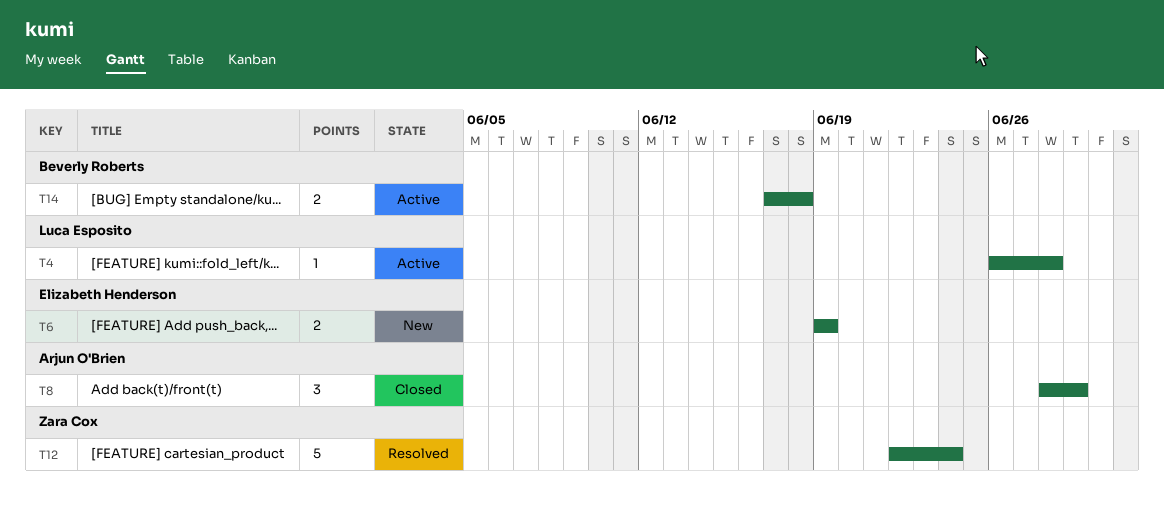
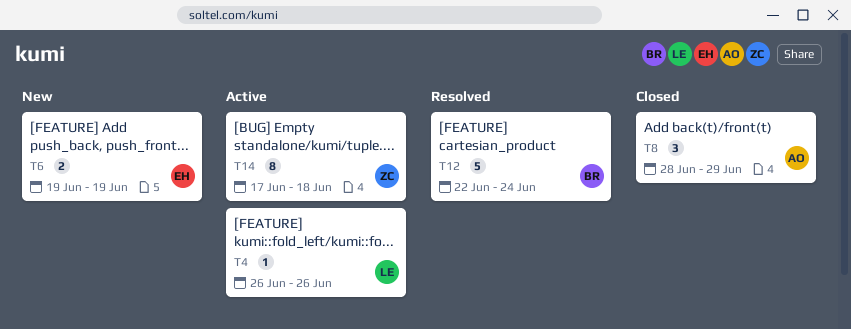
T4, due: Jun 28 -> Jun 26
T12, owner: Zara Cox -> Beverly Roberts
T14, owner: Beverly Roberts -> Zara Cox
T14, estimate: 2 -> 8

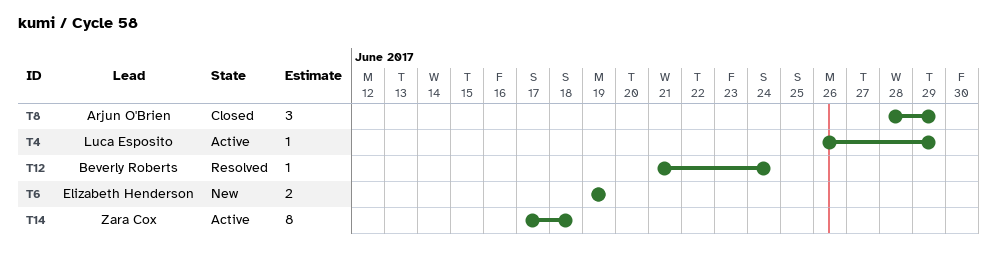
T4, due: Jun 26 -> Jun 29
T12, estimate: 5 -> 1
T12, start: Jun 22 -> Jun 21

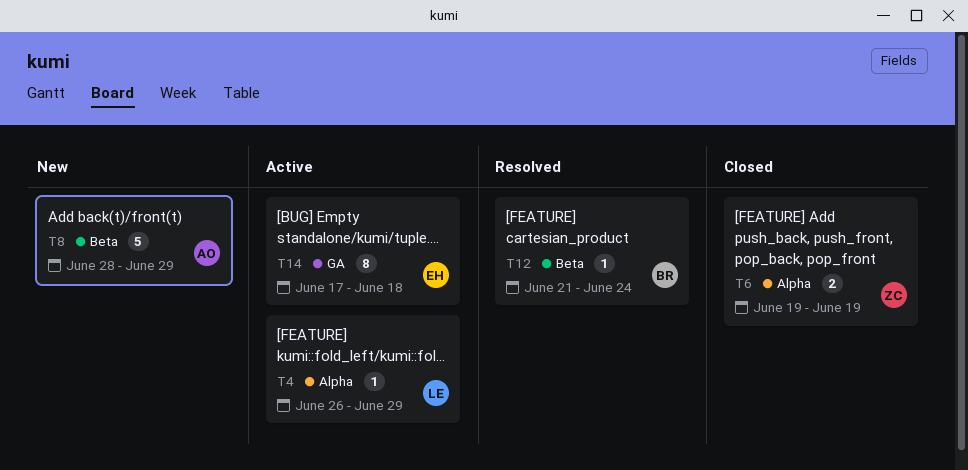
T6, status: New -> Closed
T6, owner: Elizabeth Henderson -> Zara Cox
T8, status: Closed -> New
T8, estimate: 3 -> 5
T14, owner: Zara Cox -> Elizabeth Henderson

